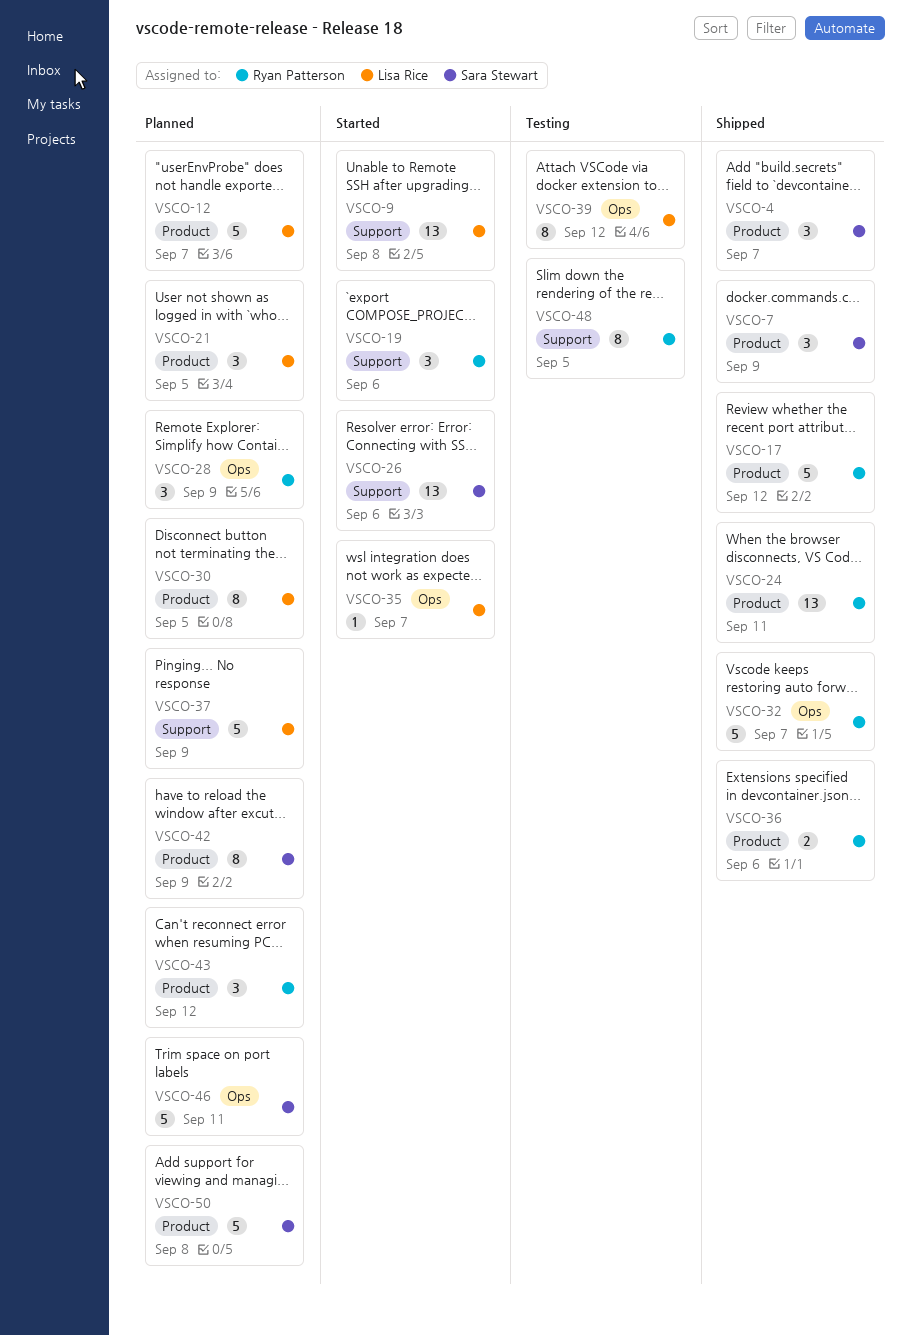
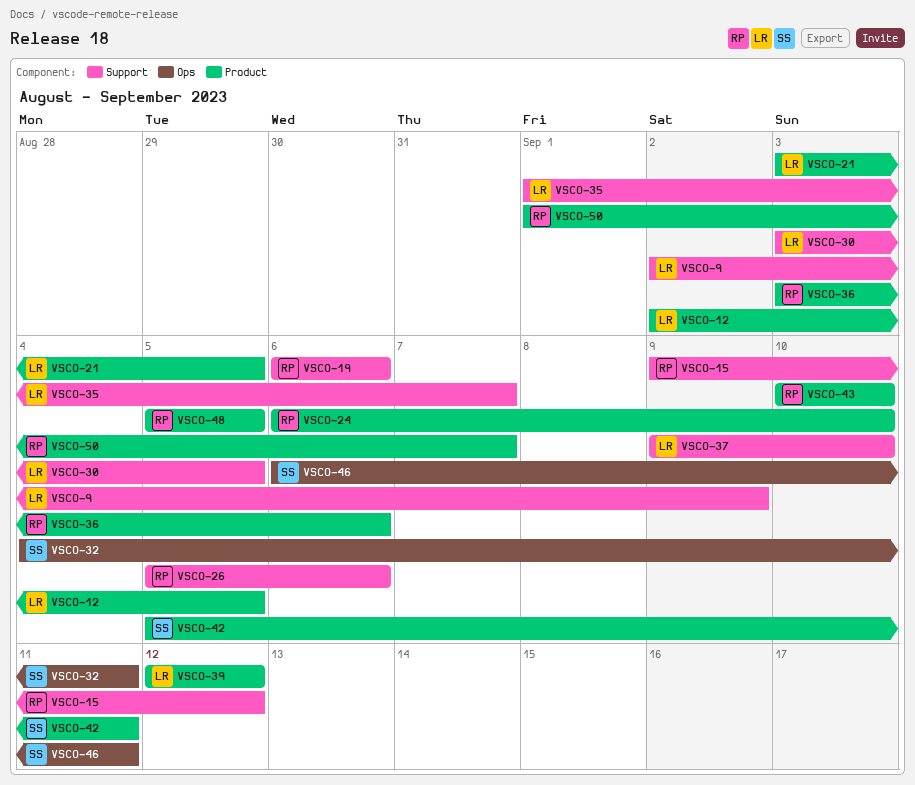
VSCO-4: present -> none
VSCO-7: present -> none
VSCO-9, due: Sep 8 -> Sep 9
VSCO-12, due: Sep 7 -> Sep 5
VSCO-15: none -> present
VSCO-17: present -> none
VSCO-24, due: Sep 11 -> Sep 10
VSCO-26, owner: Sara Stewart -> Ryan Patterson
VSCO-28: present -> none
VSCO-30, label: Product -> Support
VSCO-32, owner: Ryan Patterson -> Sara Stewart
VSCO-32, due: Sep 7 -> Sep 11
VSCO-35, label: Ops -> Support
VSCO-37, due: Sep 9 -> Sep 10
VSCO-39, label: Ops -> Product
VSCO-42, due: Sep 9 -> Sep 11
VSCO-43, due: Sep 12 -> Sep 10
VSCO-48, label: Support -> Product
VSCO-50, owner: Sara Stewart -> Ryan Patterson
VSCO-50, due: Sep 8 -> Sep 7

